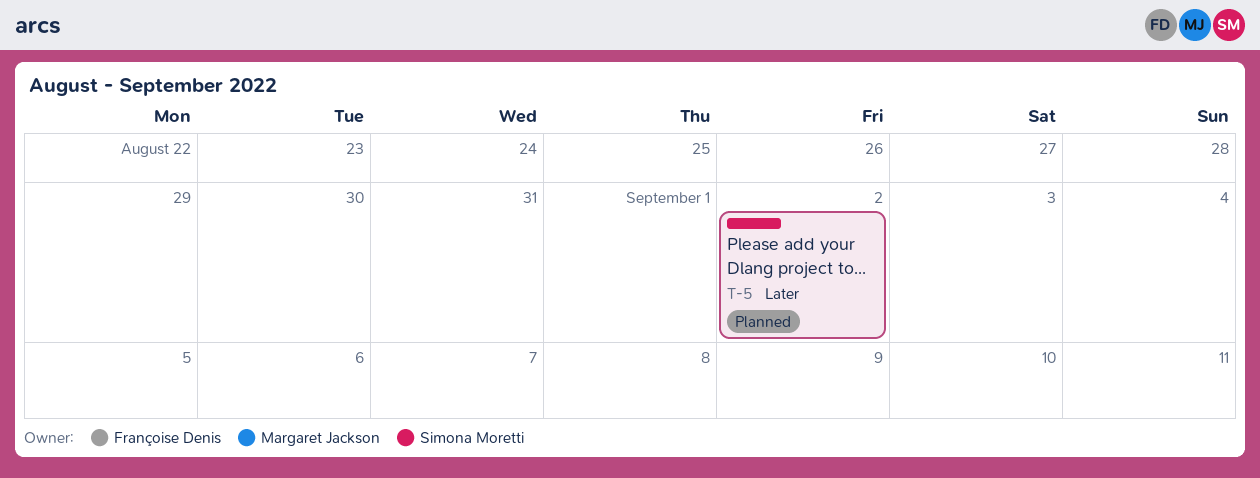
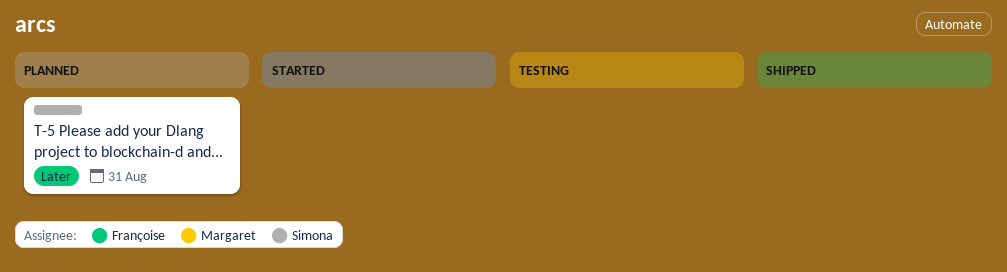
T-5, due: Sep 2 -> Aug 31

